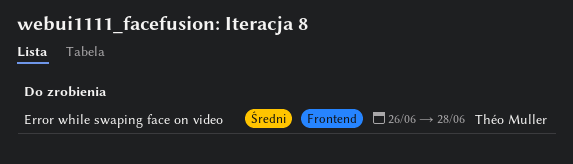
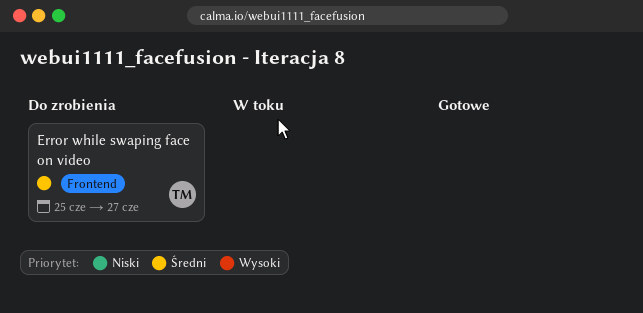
Error while swaping face on video, start: Jun 26 -> Jun 25
Error while swaping face on video, due: Jun 28 -> Jun 27

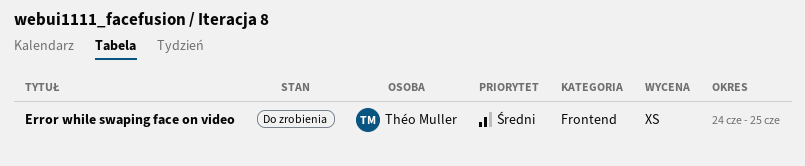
Error while swaping face on video, start: Jun 25 -> Jun 24
Error while swaping face on video, due: Jun 27 -> Jun 25

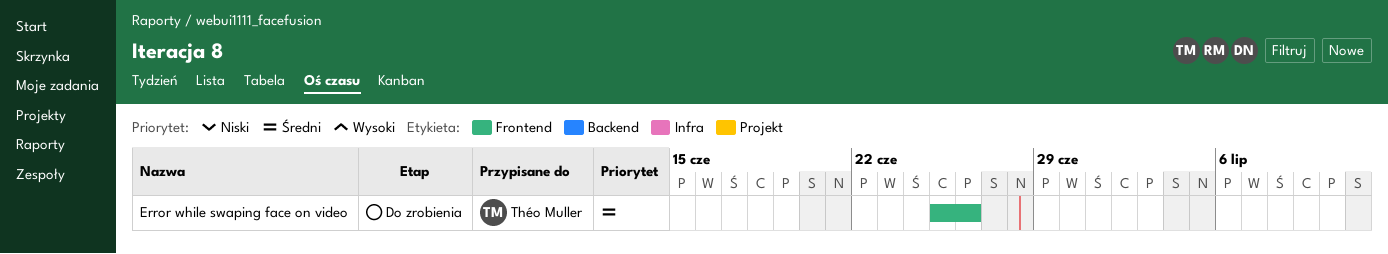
Error while swaping face on video, start: Jun 24 -> Jun 25
Error while swaping face on video, due: Jun 25 -> Jun 26

